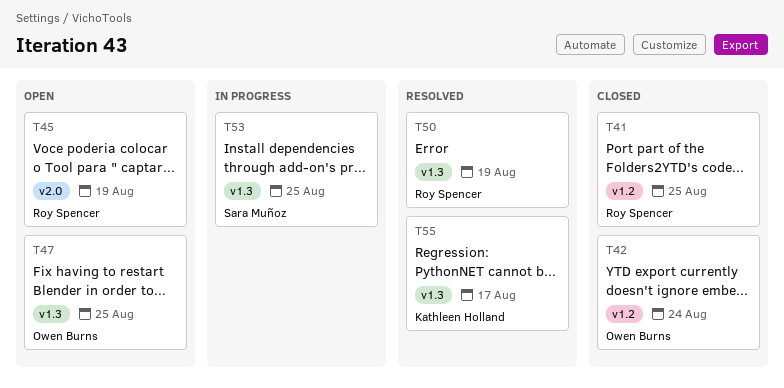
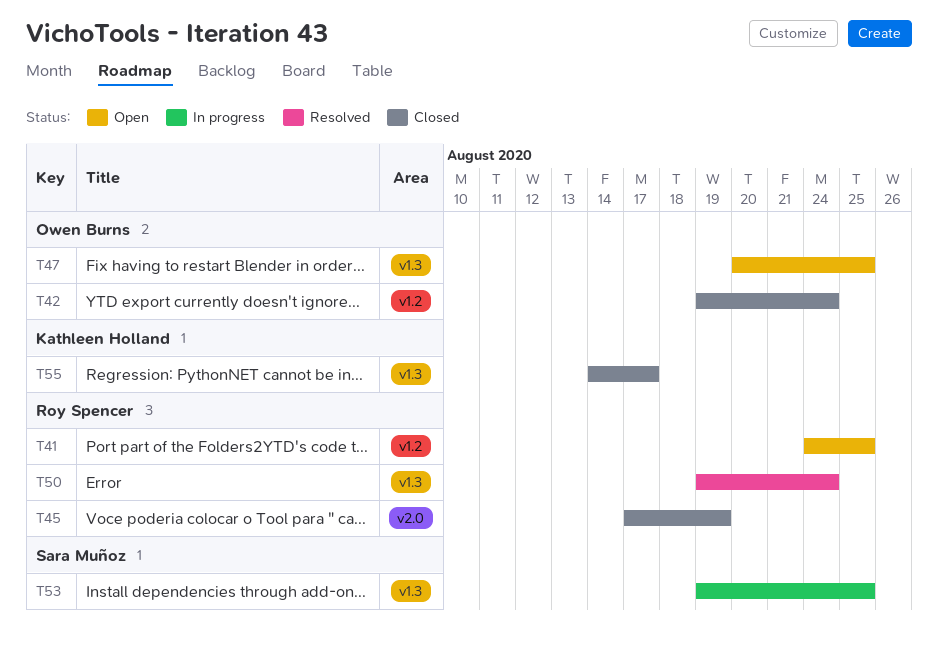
T41, status: Closed -> Open
T45, status: Open -> Closed
T50, due: Aug 19 -> Aug 24
T55, status: Resolved -> Closed

